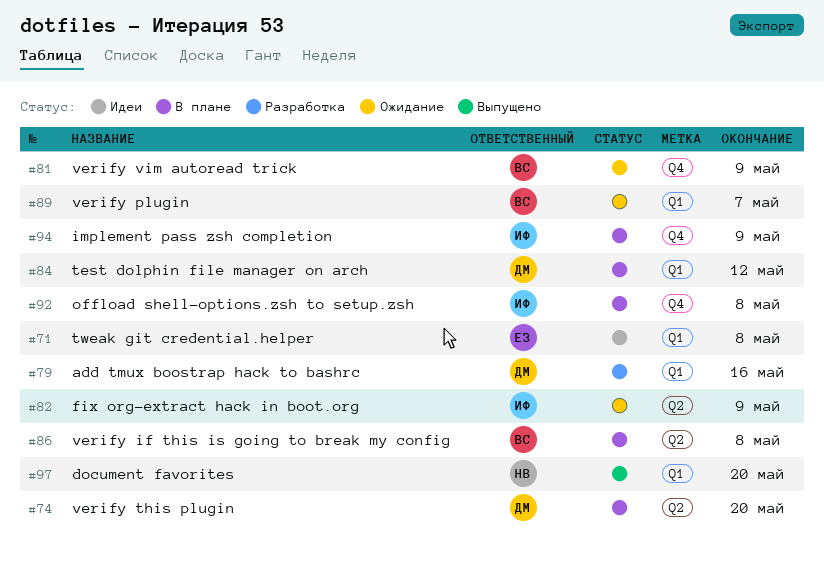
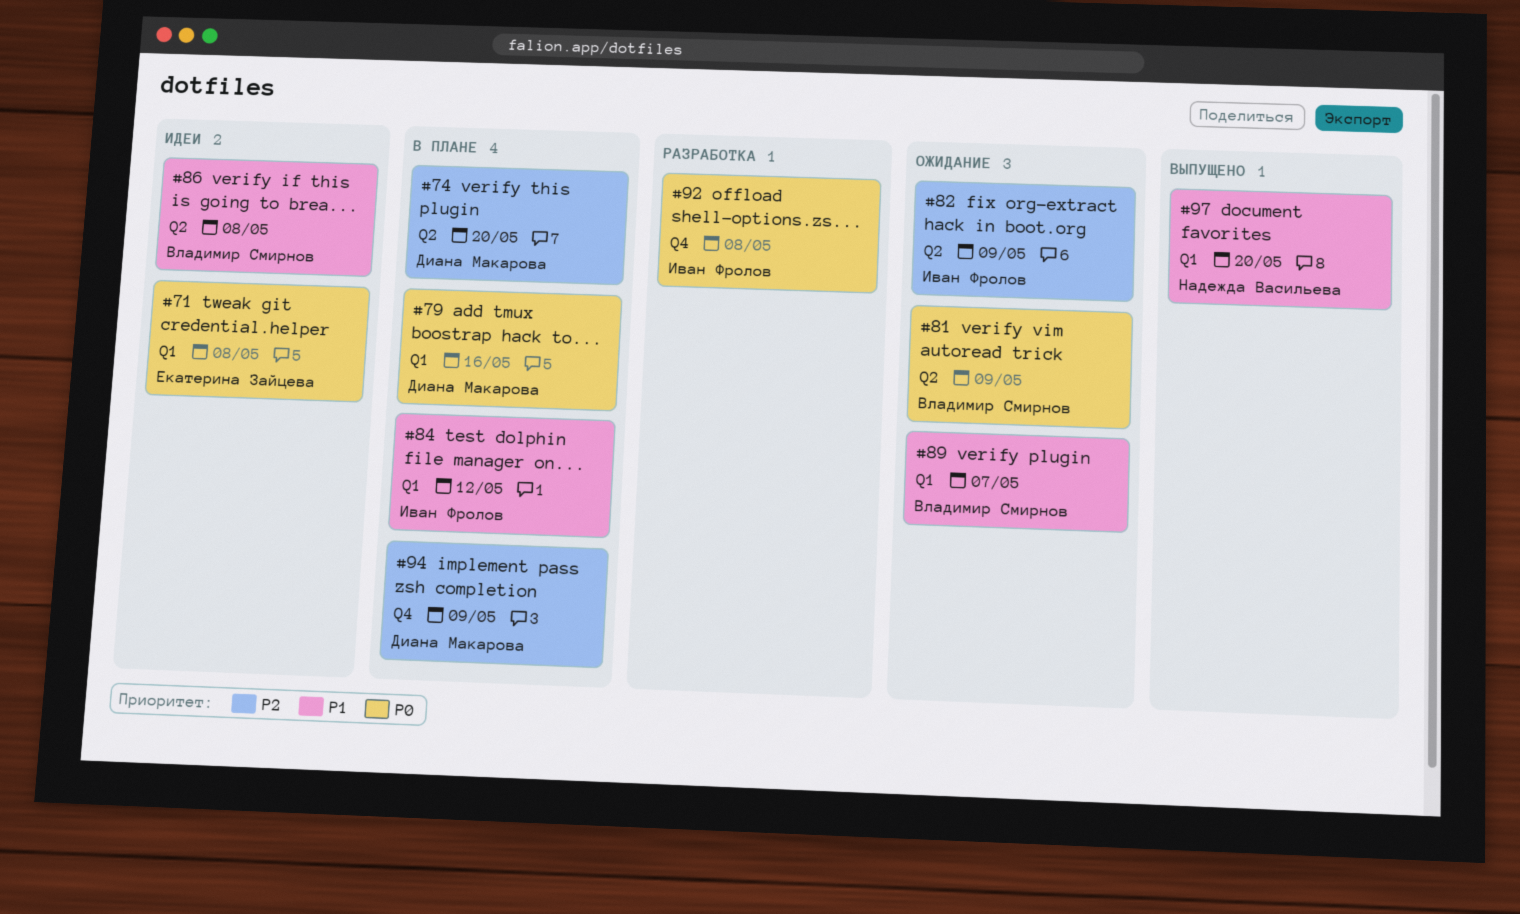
#79, status: Разработка -> В плане
#81, label: Q4 -> Q2
#84, owner: Диана Макарова -> Иван Фролов
#86, status: В плане -> Идеи
#92, status: В плане -> Разработка
#94, owner: Иван Фролов -> Диана Макарова

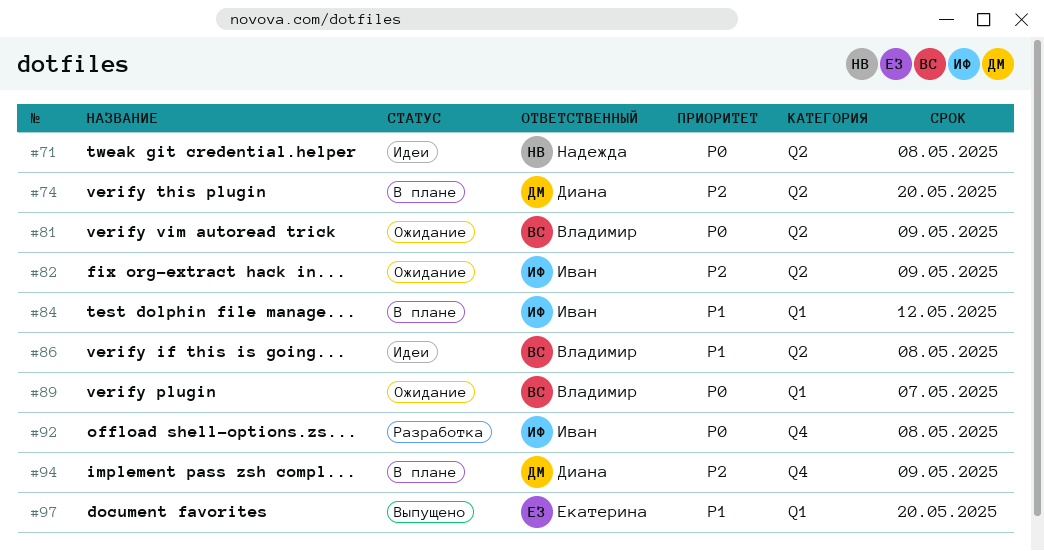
#71, owner: Екатерина Зайцева -> Надежда Васильева
#71, label: Q1 -> Q2
#79: present -> none
#89, priority: P1 -> P0
#97, owner: Надежда Васильева -> Екатерина Зайцева

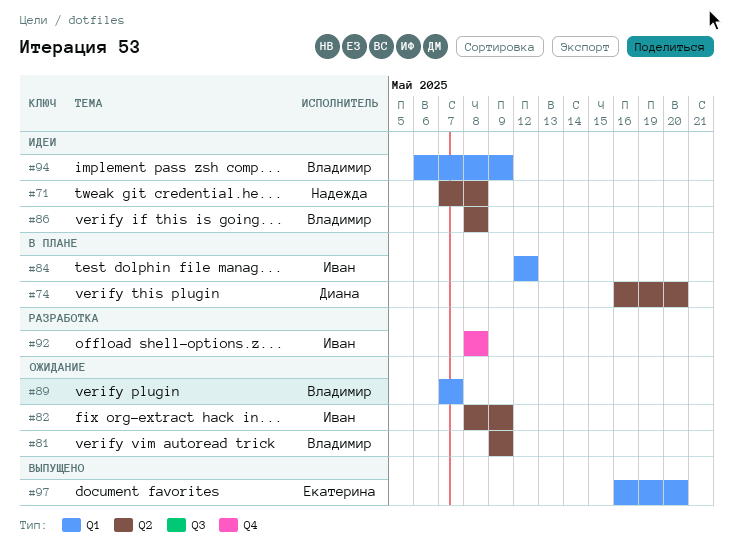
#94, status: В плане -> Идеи
#94, owner: Диана -> Владимир
#94, label: Q4 -> Q1

